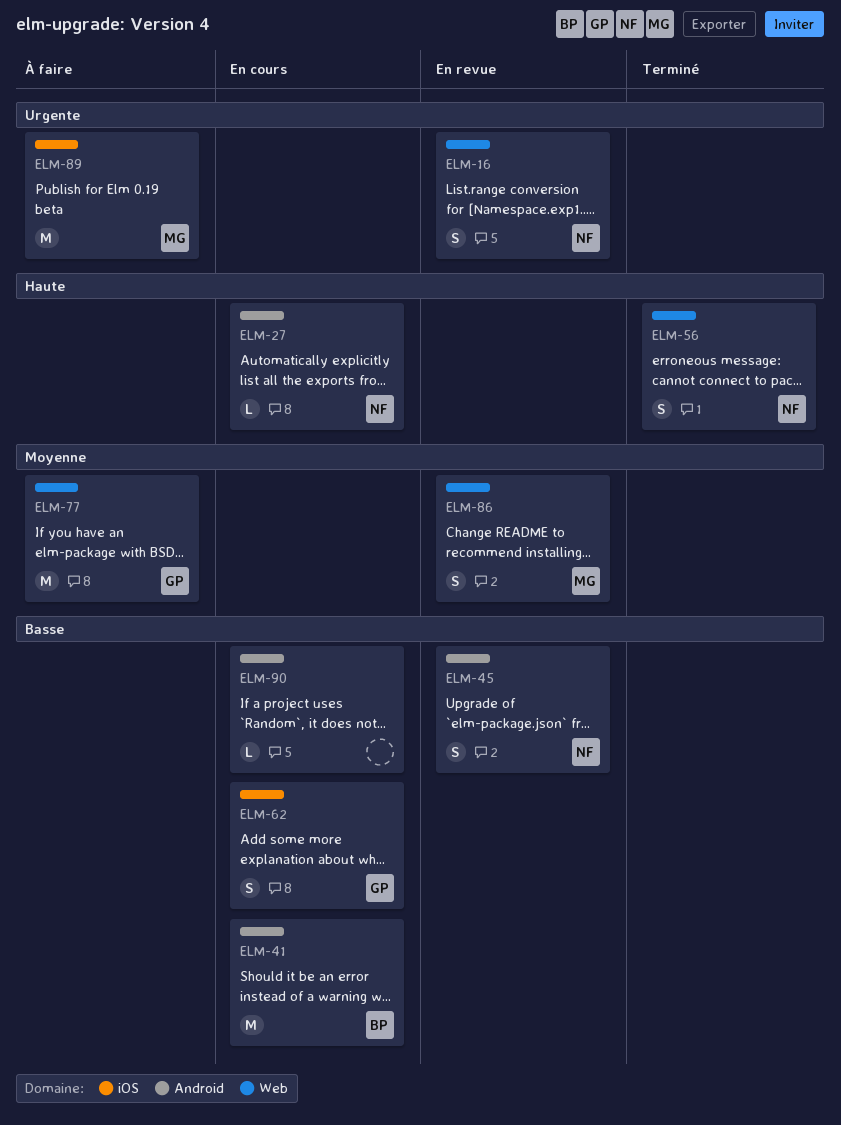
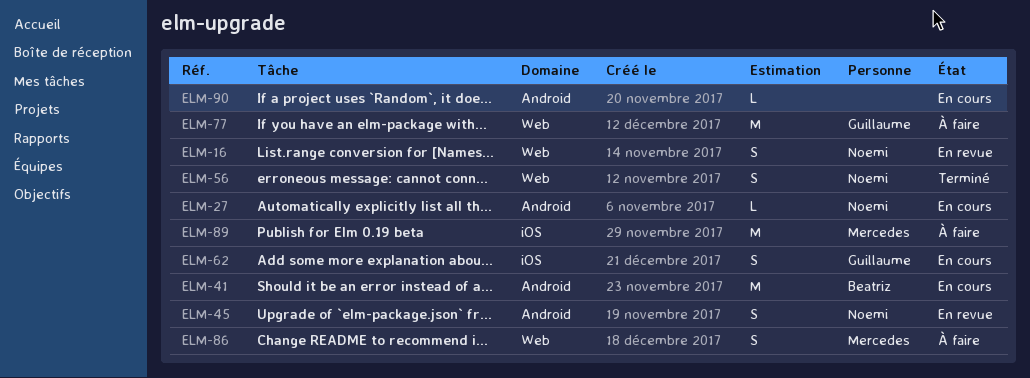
ELM-86, status: En revue -> À faire

